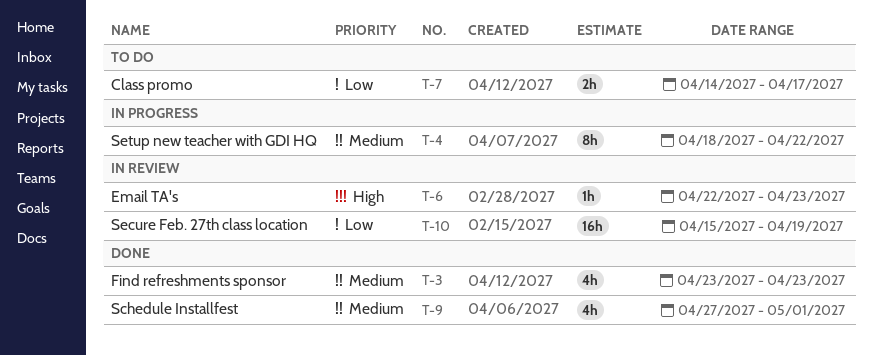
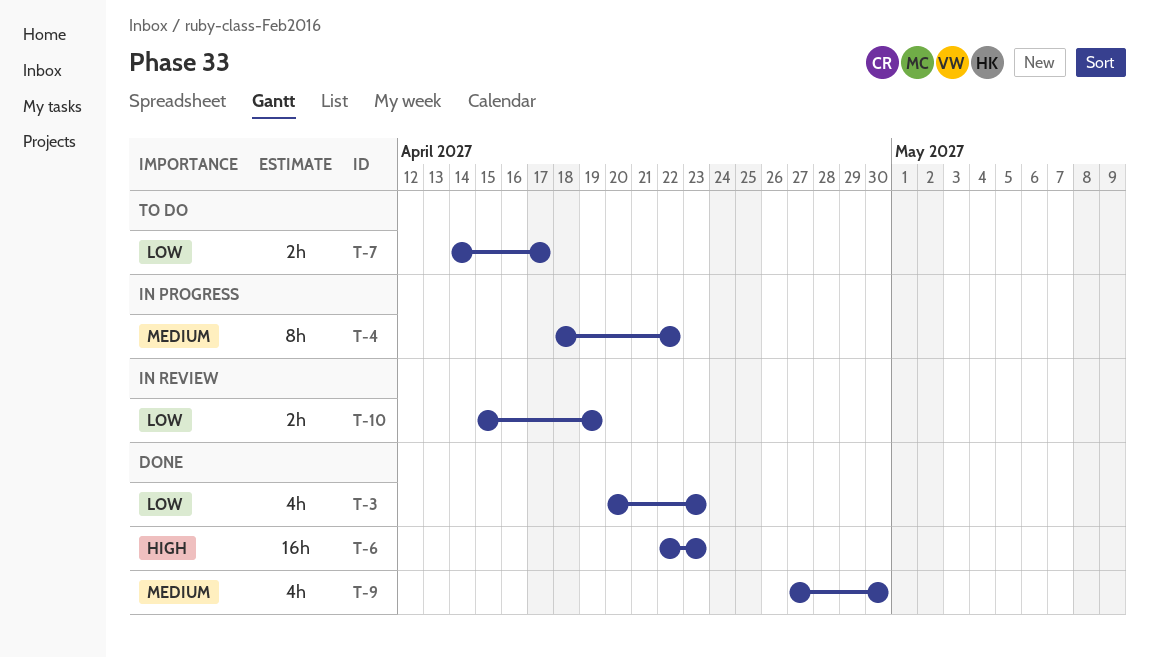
T-3, priority: Medium -> Low
T-3, start: Apr 23 -> Apr 20
T-6, status: In review -> Done
T-6, estimate: 1h -> 16h
T-9, due: May 1 -> Apr 30
T-10, estimate: 16h -> 2h

